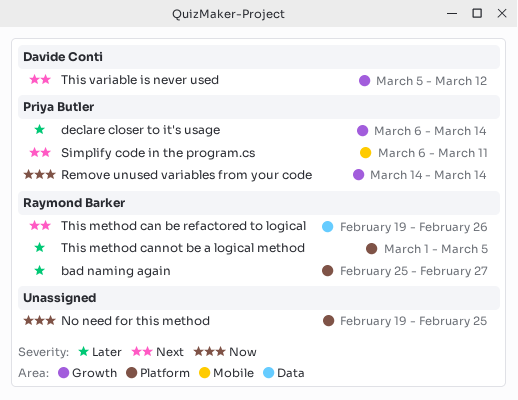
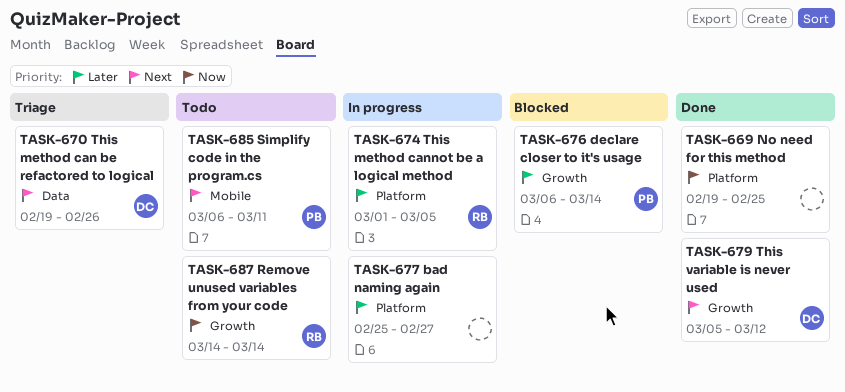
bad naming again, owner: Raymond Barker -> none
Remove unused variables from your code, owner: Priya Butler -> Raymond Barker
This method can be refactored to logical, owner: Raymond Barker -> Davide Conti

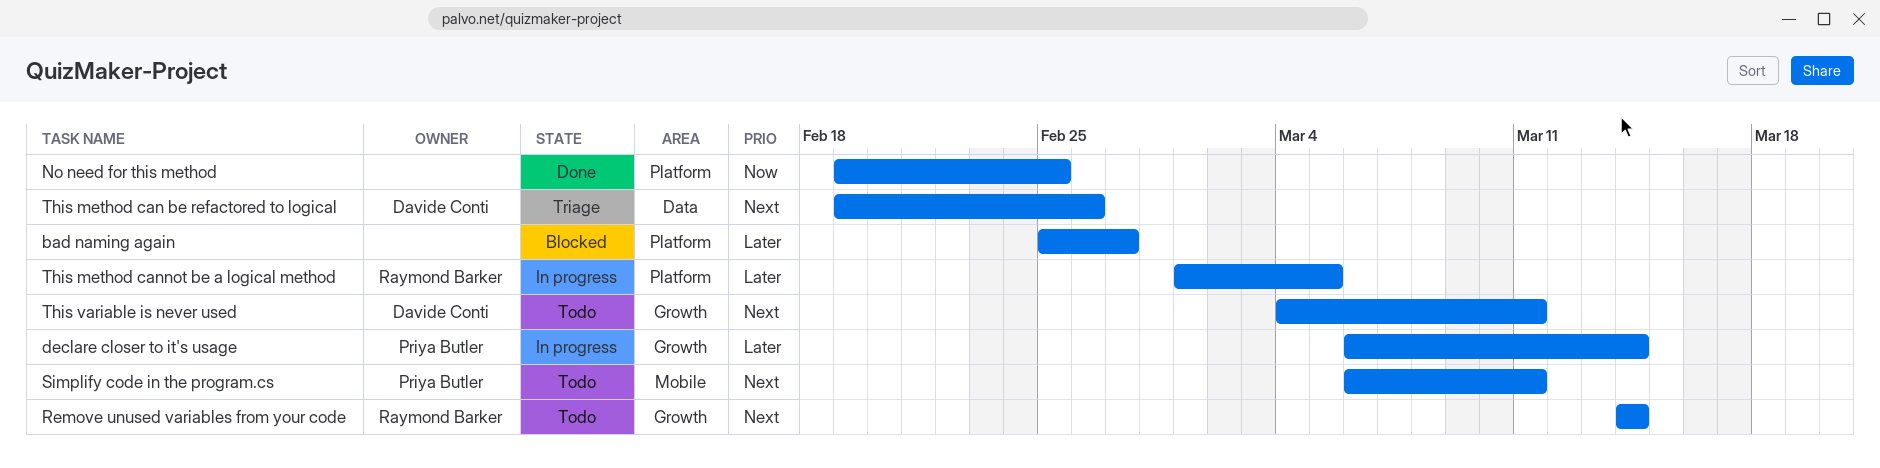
bad naming again, status: In progress -> Blocked
declare closer to it's usage, status: Blocked -> In progress
Remove unused variables from your code, priority: Now -> Next
This variable is never used, status: Done -> Todo
This variable is never used, start: Mar 5 -> Mar 4
This variable is never used, due: Mar 12 -> Mar 11

